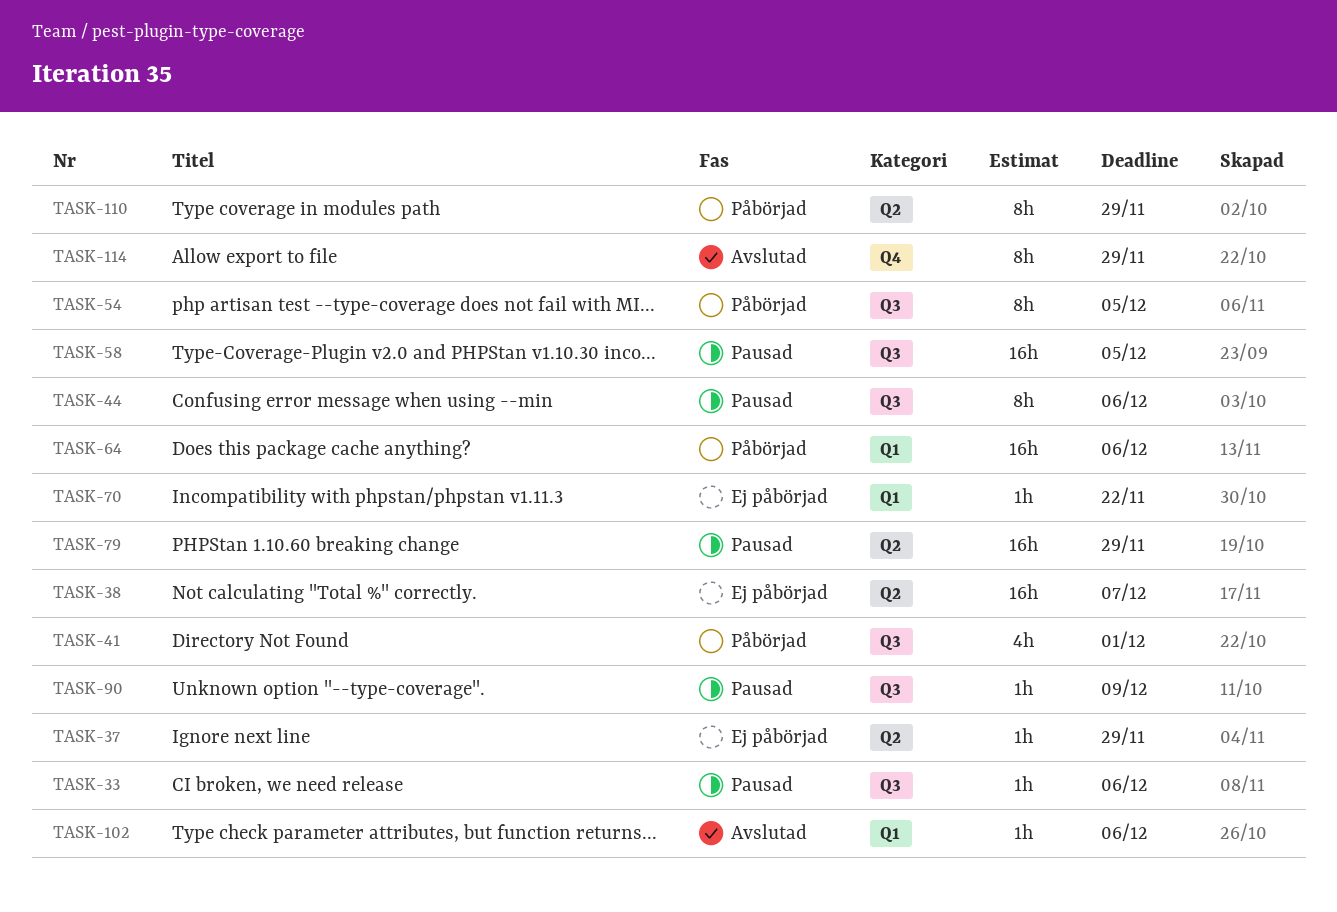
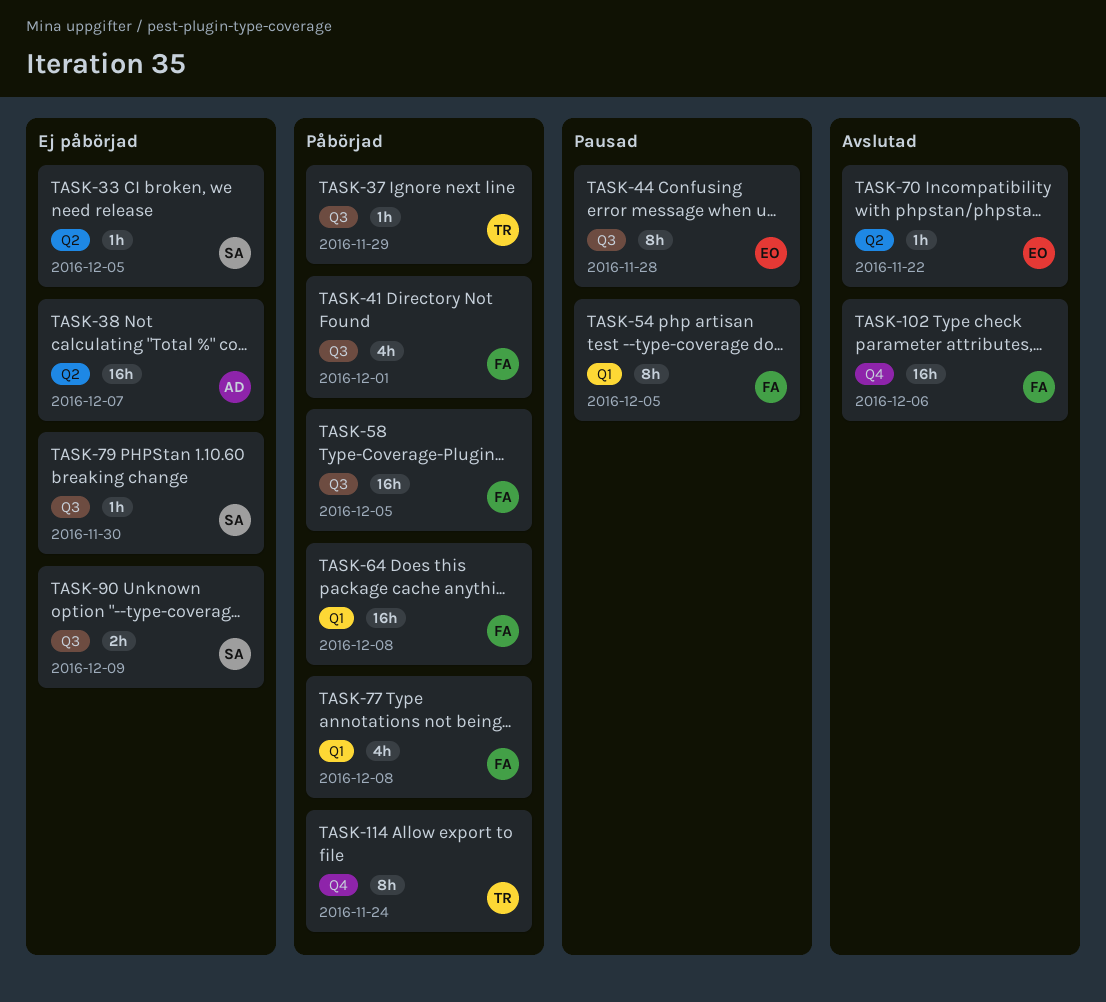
TASK-33, status: Pausad -> Ej påbörjad
TASK-33, label: Q3 -> Q2
TASK-33, due: Dec 6 -> Dec 5
TASK-37, status: Ej påbörjad -> Påbörjad
TASK-37, label: Q2 -> Q3
TASK-44, due: Dec 6 -> Nov 28
TASK-54, status: Påbörjad -> Pausad
TASK-54, label: Q3 -> Q1
TASK-58, status: Pausad -> Påbörjad
TASK-64, due: Dec 6 -> Dec 8
TASK-70, status: Ej påbörjad -> Avslutad
TASK-70, label: Q1 -> Q2
TASK-77: none -> present
TASK-79, status: Pausad -> Ej påbörjad
TASK-79, label: Q2 -> Q3
TASK-79, estimate: 16h -> 1h
TASK-79, due: Nov 29 -> Nov 30
TASK-90, status: Pausad -> Ej påbörjad
TASK-90, estimate: 1h -> 2h
TASK-102, label: Q1 -> Q4
TASK-102, estimate: 1h -> 16h
TASK-110: present -> none
TASK-114, status: Avslutad -> Påbörjad
TASK-114, due: Nov 29 -> Nov 24

